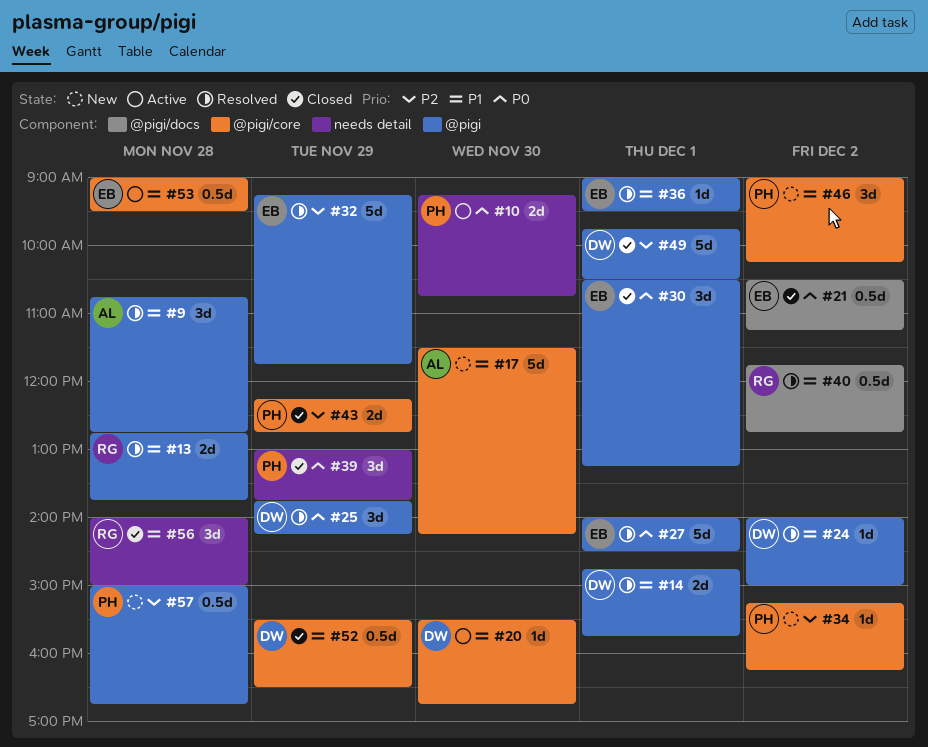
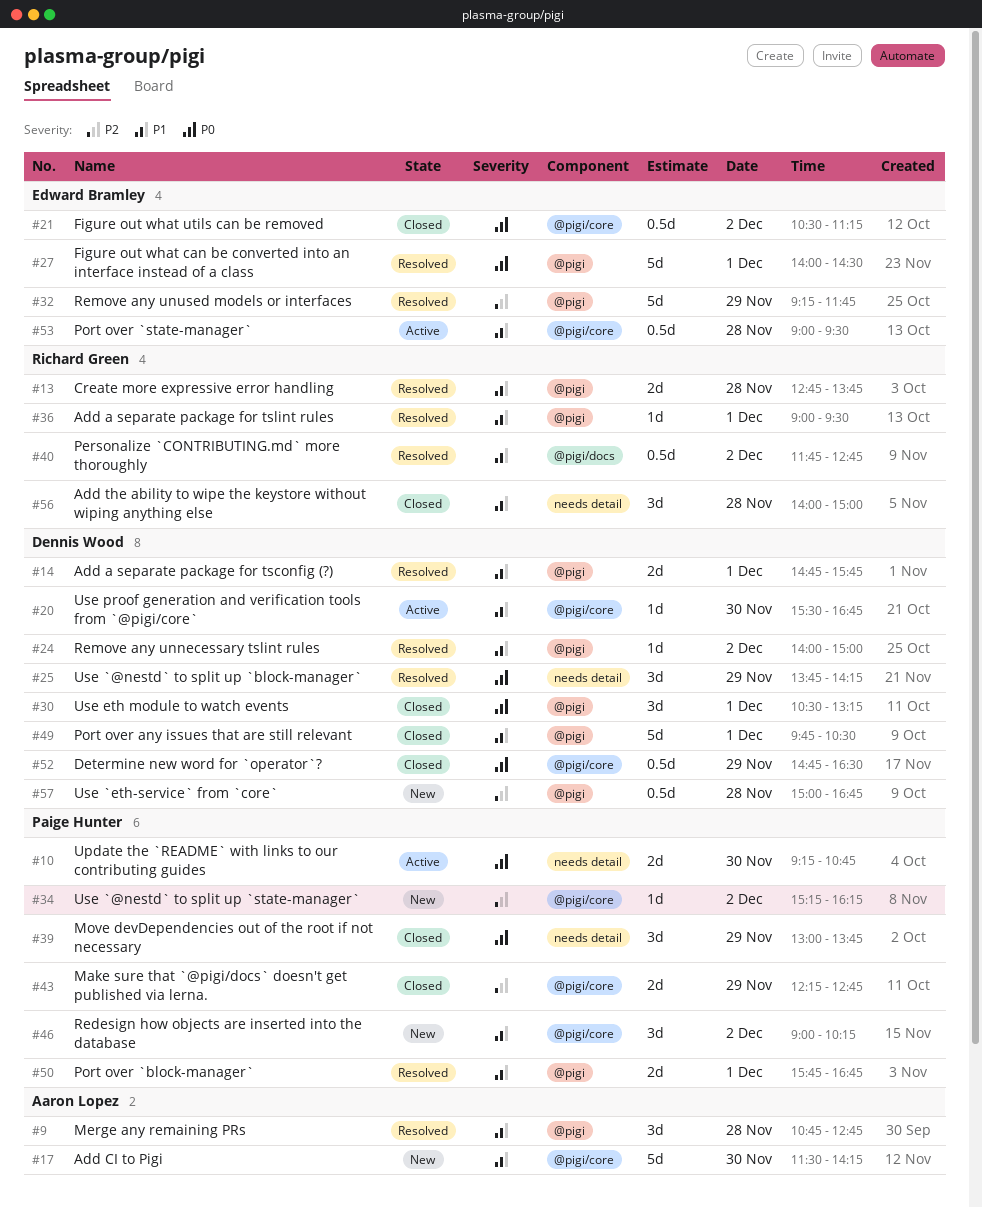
#21, label: @pigi/docs -> @pigi/core
#25, label: @pigi -> needs detail
#30, owner: Edward Bramley -> Dennis Wood
#36, owner: Edward Bramley -> Richard Green
#49, priority: P2 -> P1
#50: none -> present
#52, priority: P1 -> P0
#52, begins: 15:30 -> 14:45
#57, owner: Paige Hunter -> Dennis Wood

